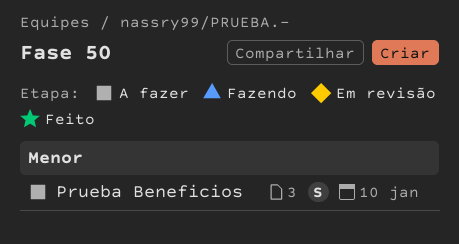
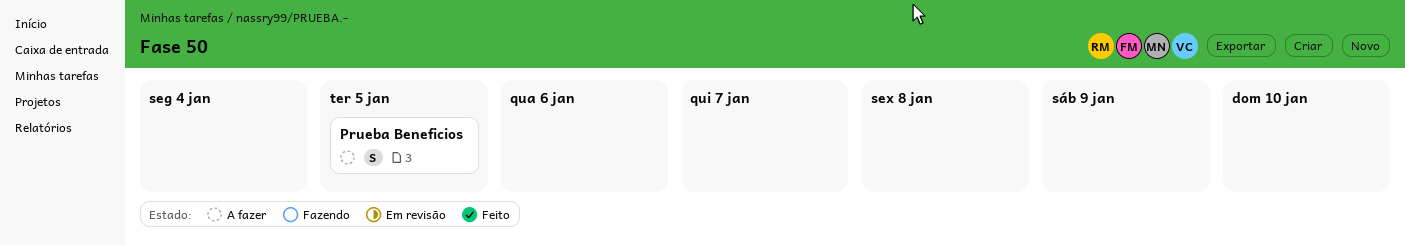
Prueba Beneficios, due: Jan 10 -> Jan 5

